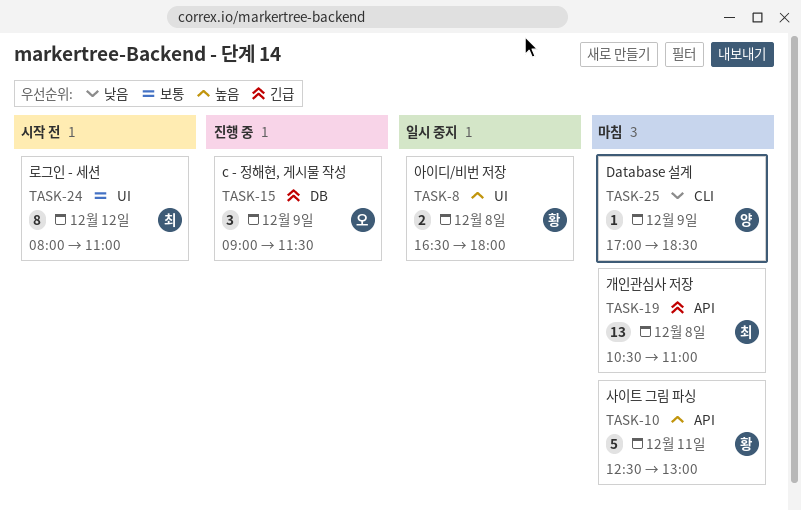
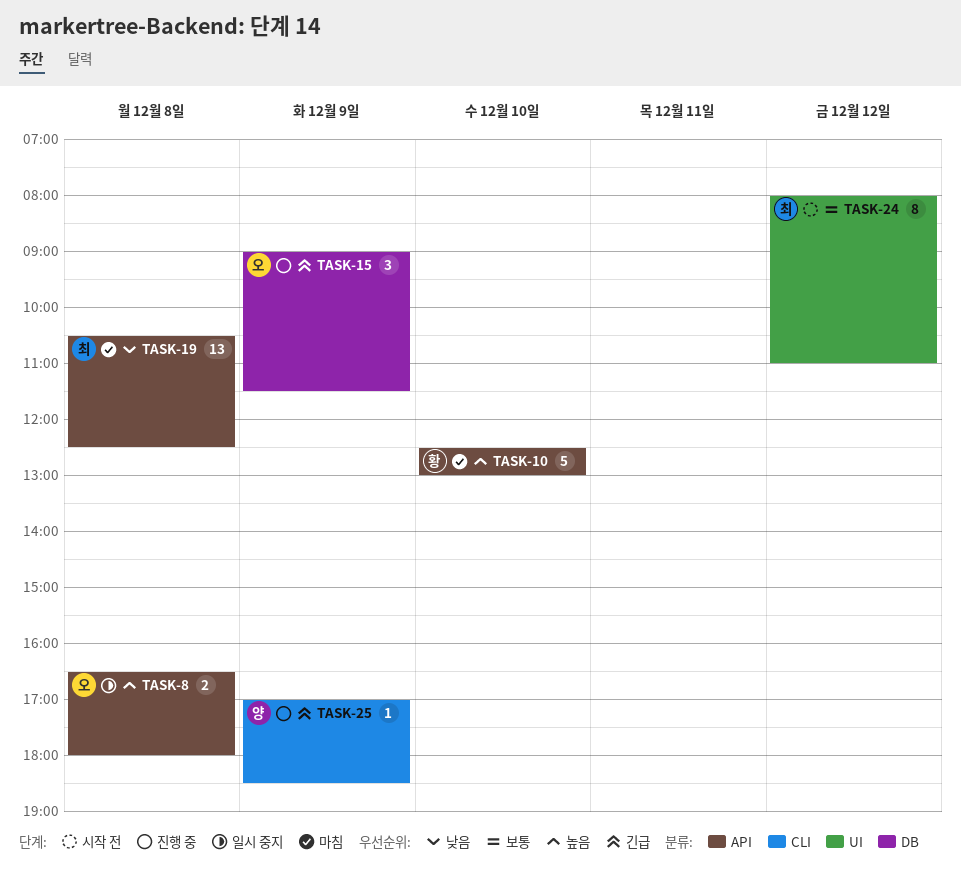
TASK-8, owner: 황 -> 오
TASK-8, label: UI -> API
TASK-10, day: Dec 11 -> Dec 10
TASK-19, priority: 긴급 -> 낮음
TASK-19, ends: 11:00 -> 12:30
TASK-25, status: 마침 -> 진행 중
TASK-25, priority: 낮음 -> 긴급

